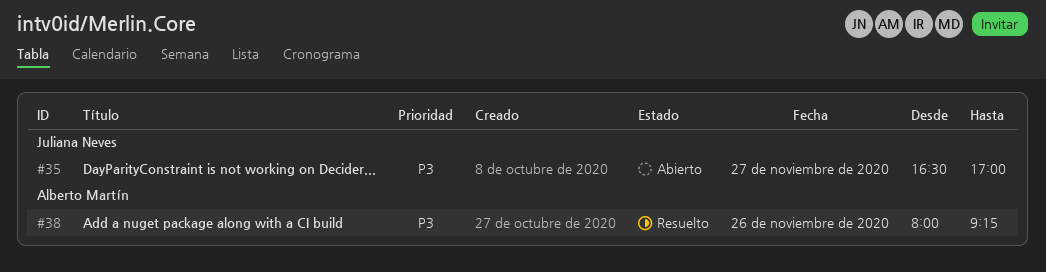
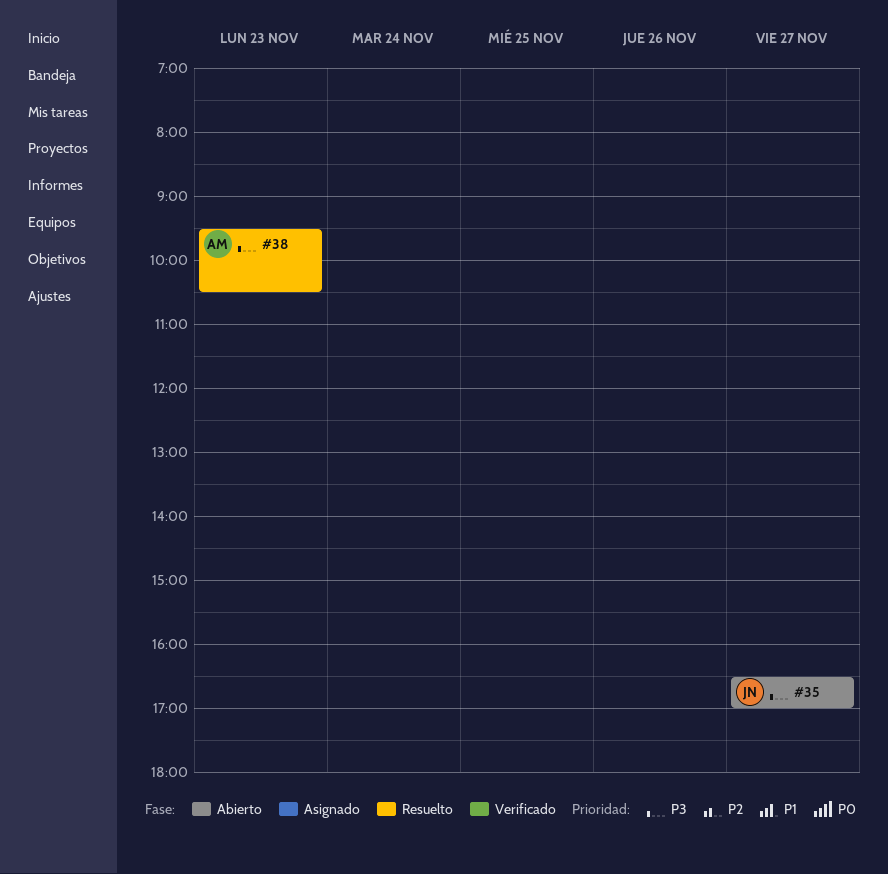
#38, day: Nov 26 -> Nov 23
#38, begins: 08:00 -> 09:30
#38, ends: 09:15 -> 10:30

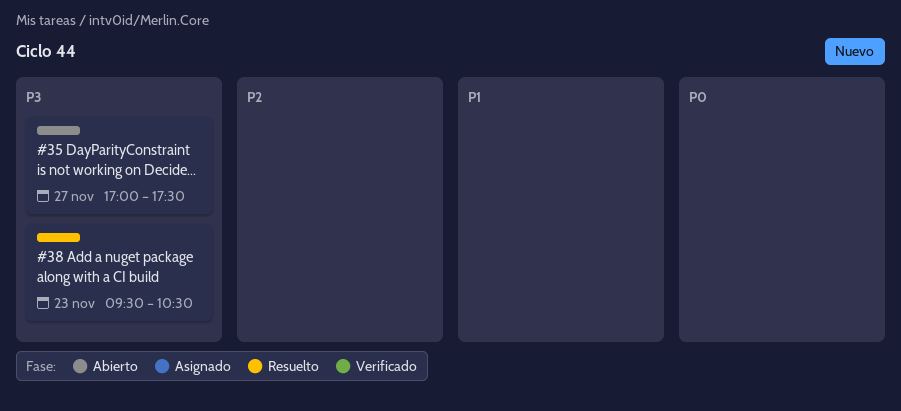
#35, begins: 16:30 -> 17:00
#35, ends: 17:00 -> 17:30

